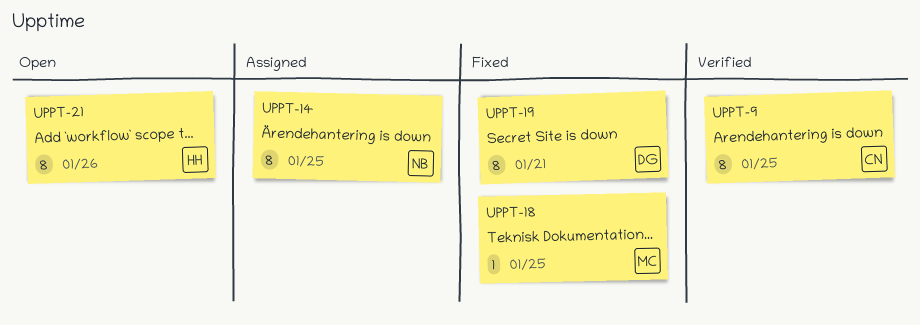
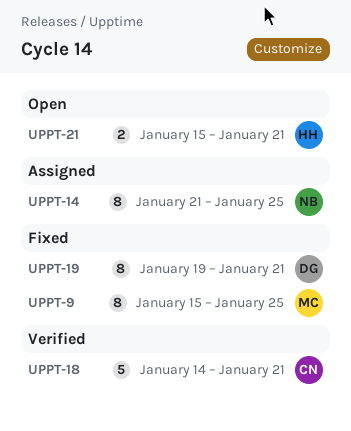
UPPT-9, status: Verified -> Fixed
UPPT-9, owner: CN -> MC
UPPT-18, status: Fixed -> Verified
UPPT-18, owner: MC -> CN
UPPT-18, estimate: 1 -> 5
UPPT-18, due: Jan 25 -> Jan 21
UPPT-21, estimate: 8 -> 2
UPPT-21, due: Jan 26 -> Jan 21

